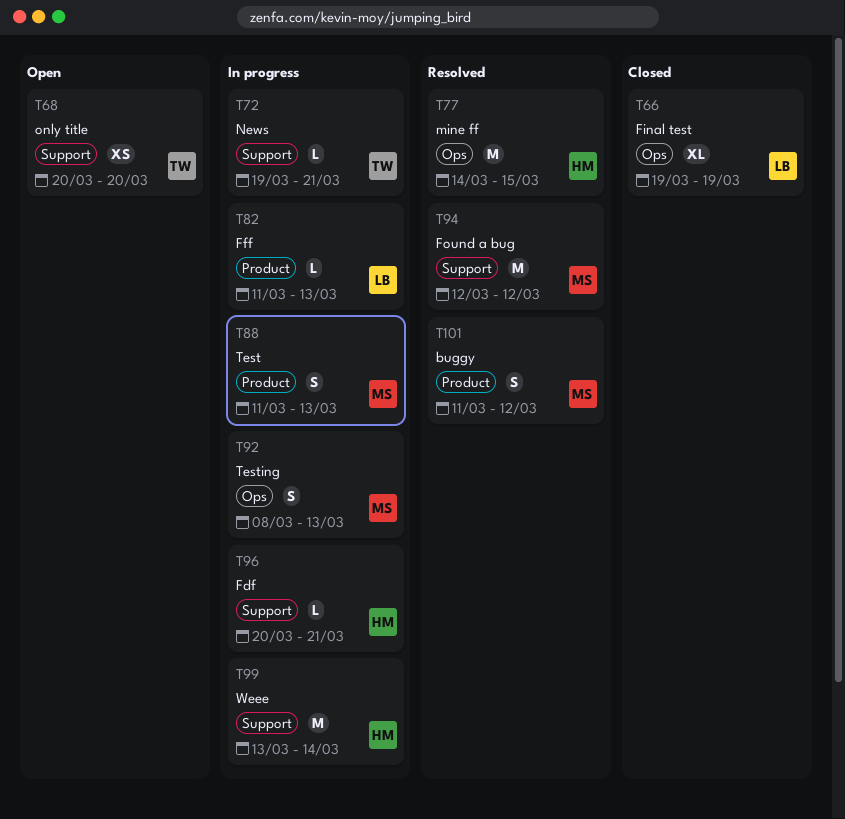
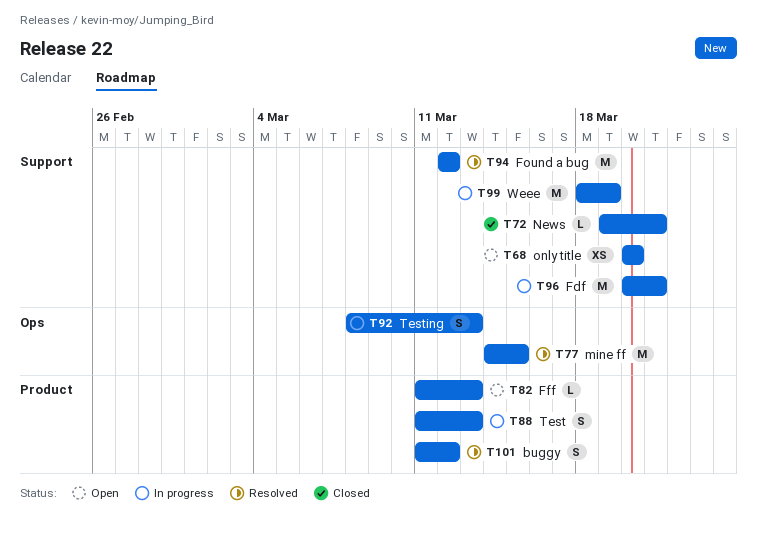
T66: present -> none
T72, status: In progress -> Closed
T82, status: In progress -> Open
T96, estimate: L -> M
T99, start: Mar 13 -> Mar 18
T99, due: Mar 14 -> Mar 19

